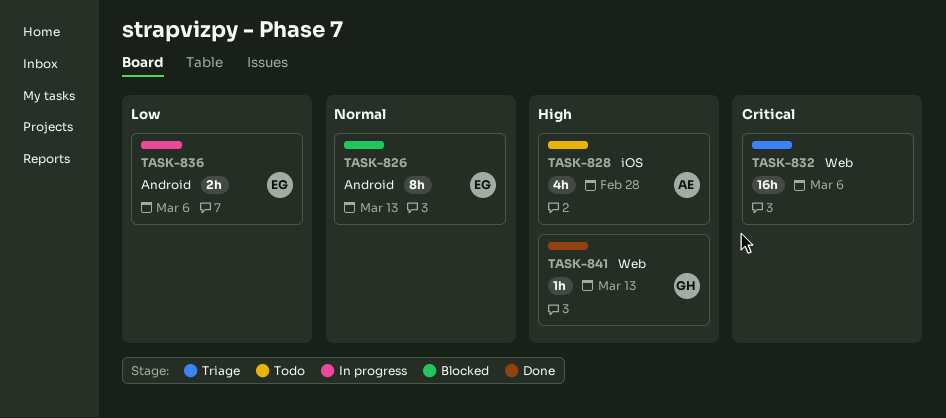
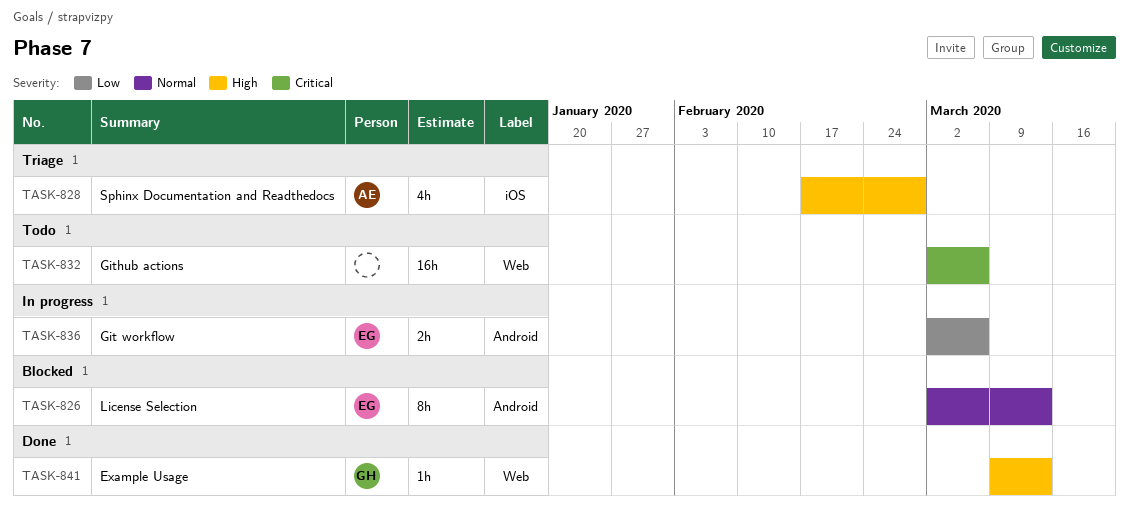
TASK-828, status: Todo -> Triage
TASK-832, status: Triage -> Todo

